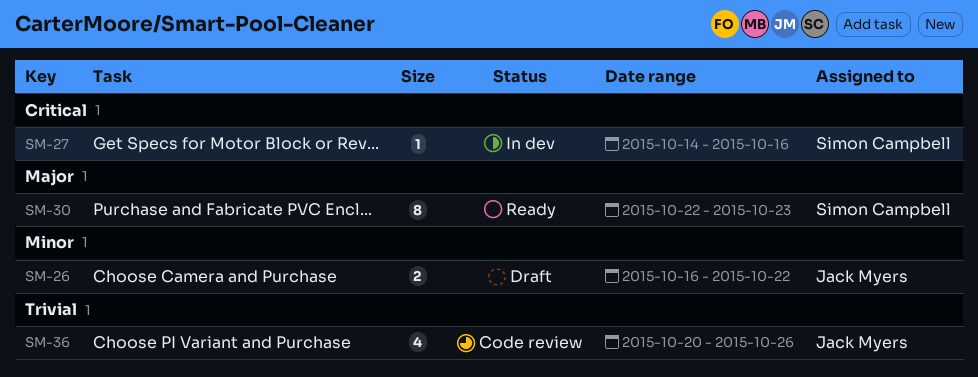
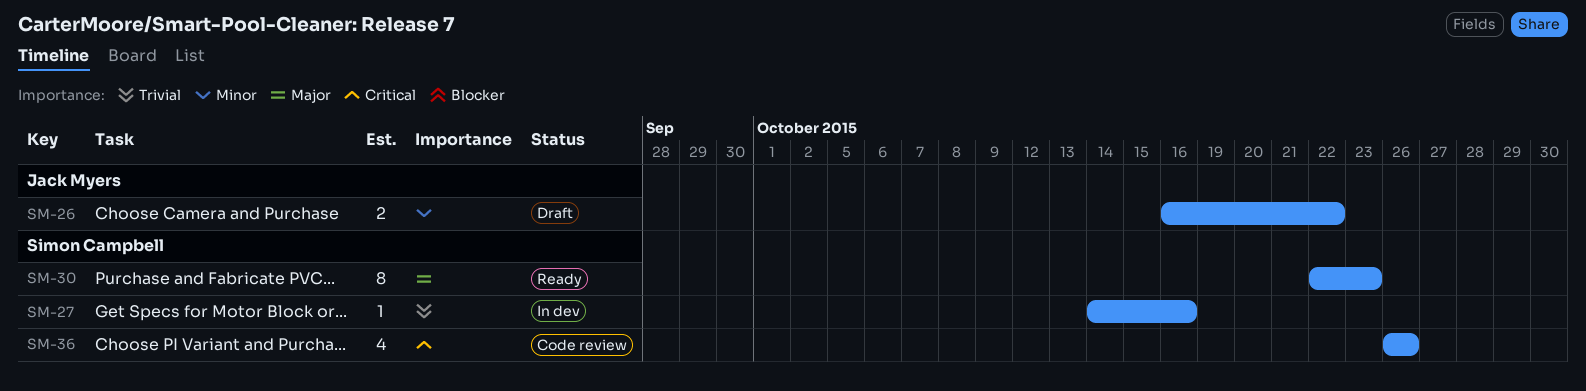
SM-27, priority: Critical -> Trivial
SM-36, owner: Jack Myers -> Simon Campbell
SM-36, priority: Trivial -> Critical
SM-36, start: Oct 20 -> Oct 26

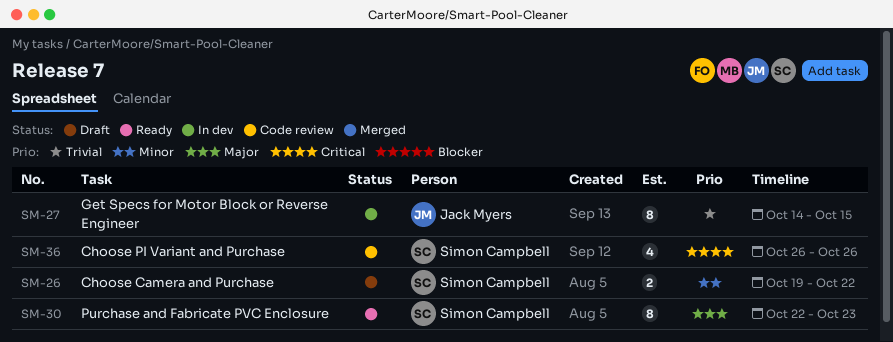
SM-26, owner: Jack Myers -> Simon Campbell
SM-26, start: Oct 16 -> Oct 19
SM-27, owner: Simon Campbell -> Jack Myers
SM-27, estimate: 1 -> 8
SM-27, due: Oct 16 -> Oct 15

